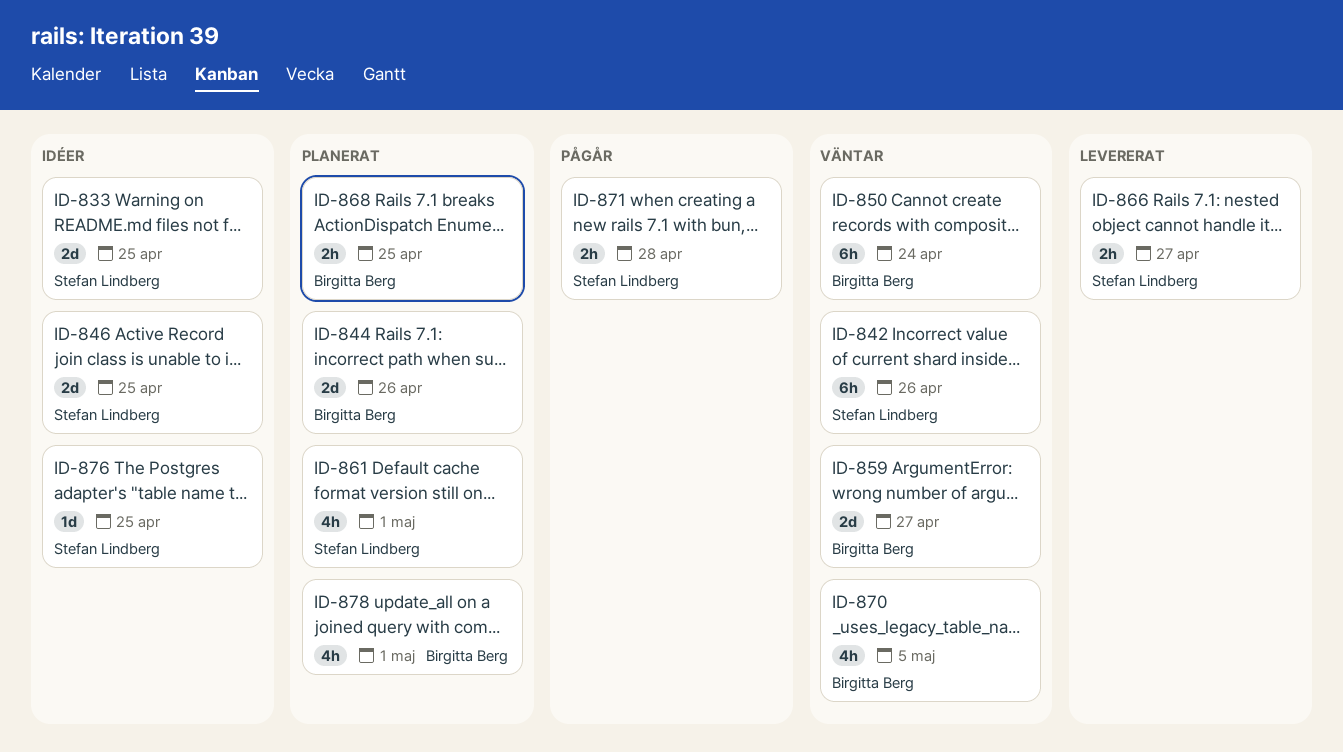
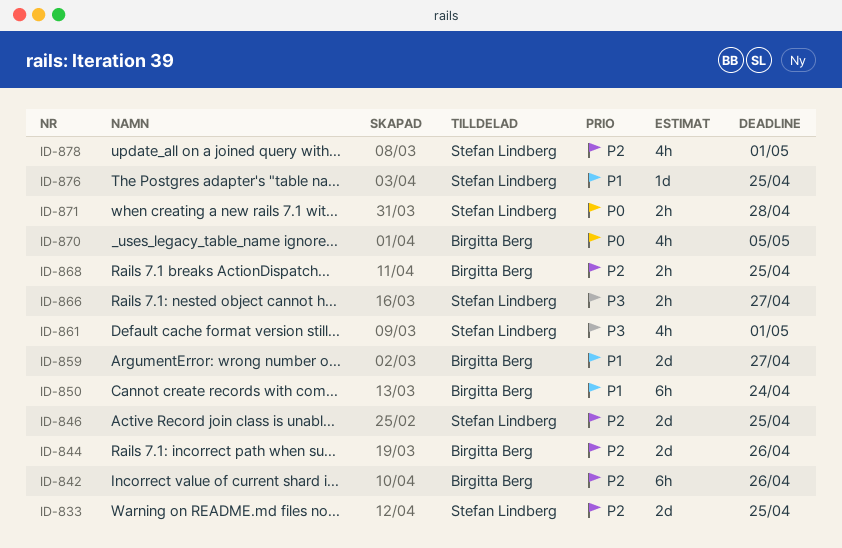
ID-842, owner: Stefan Lindberg -> Birgitta Berg
ID-878, owner: Birgitta Berg -> Stefan Lindberg

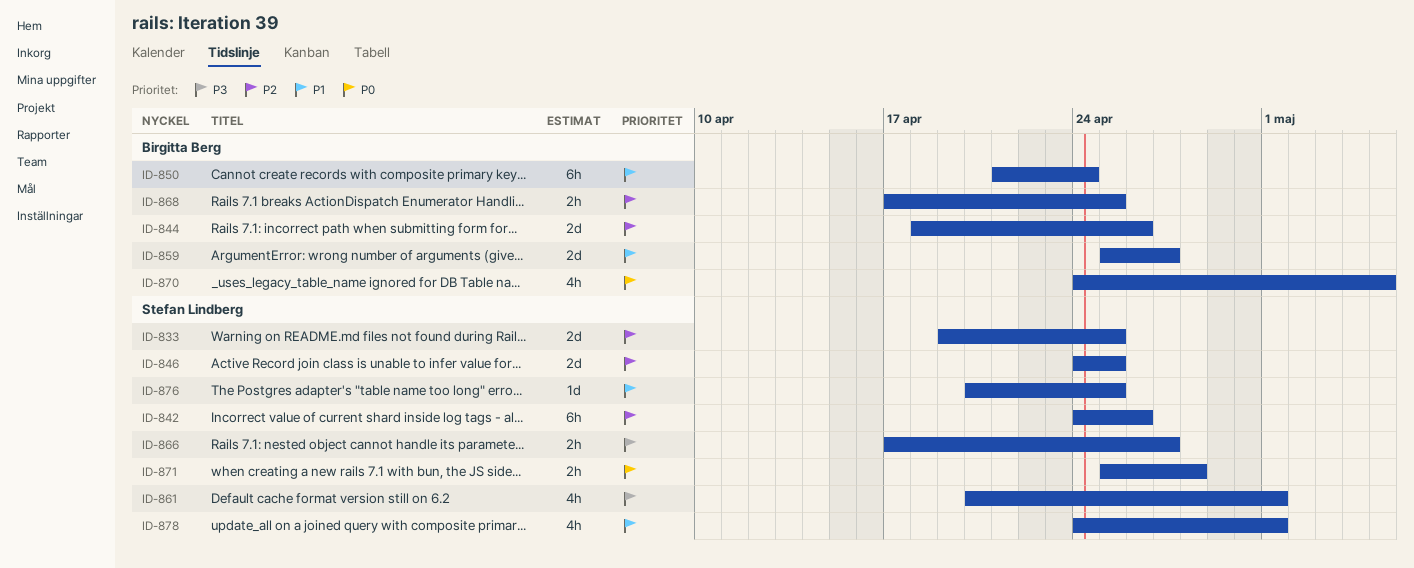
ID-842, owner: Birgitta Berg -> Stefan Lindberg
ID-878, priority: P2 -> P1

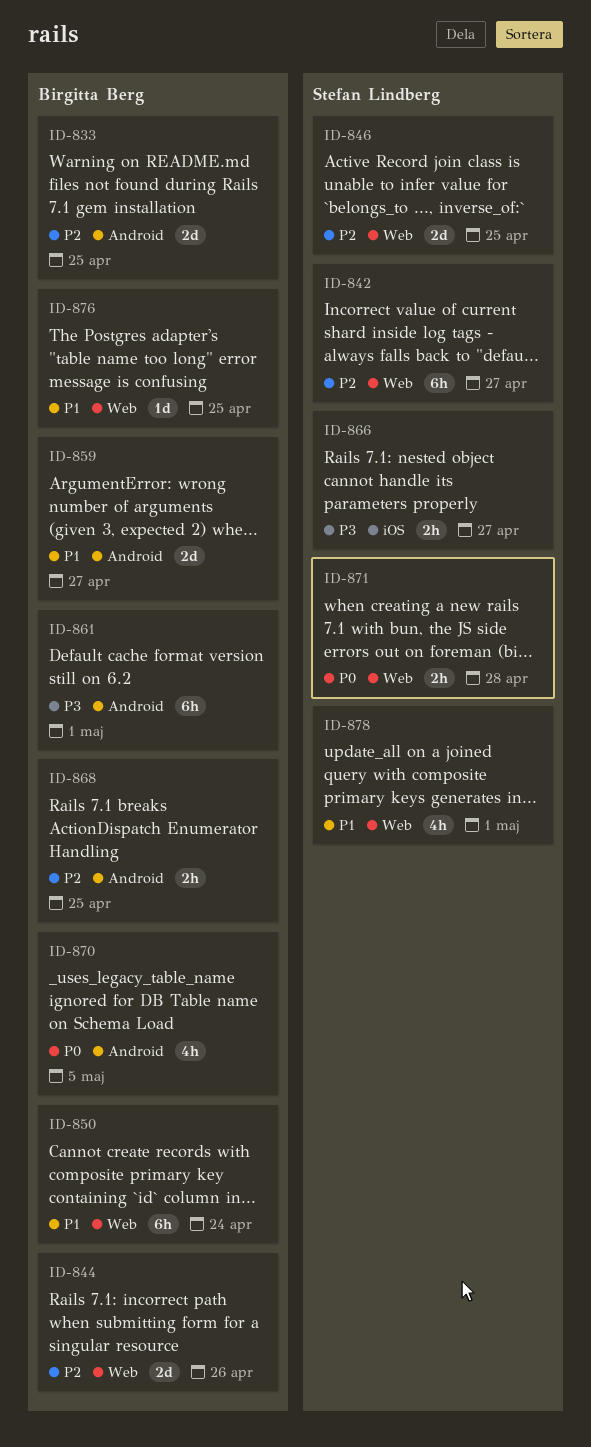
ID-833, owner: Stefan Lindberg -> Birgitta Berg
ID-842, due: Apr 26 -> Apr 27
ID-861, owner: Stefan Lindberg -> Birgitta Berg
ID-861, estimate: 4h -> 6h
ID-876, owner: Stefan Lindberg -> Birgitta Berg

